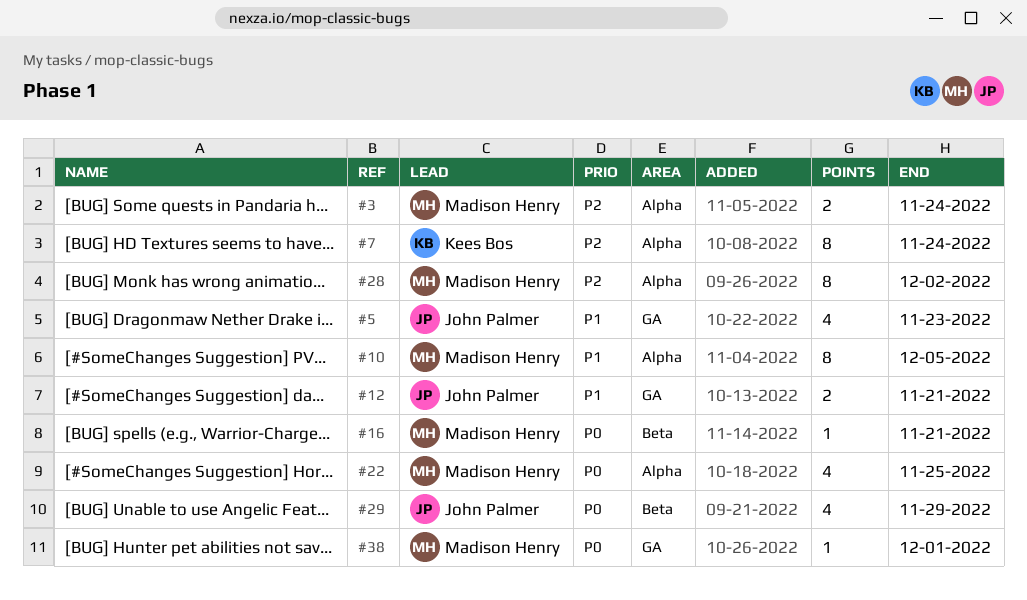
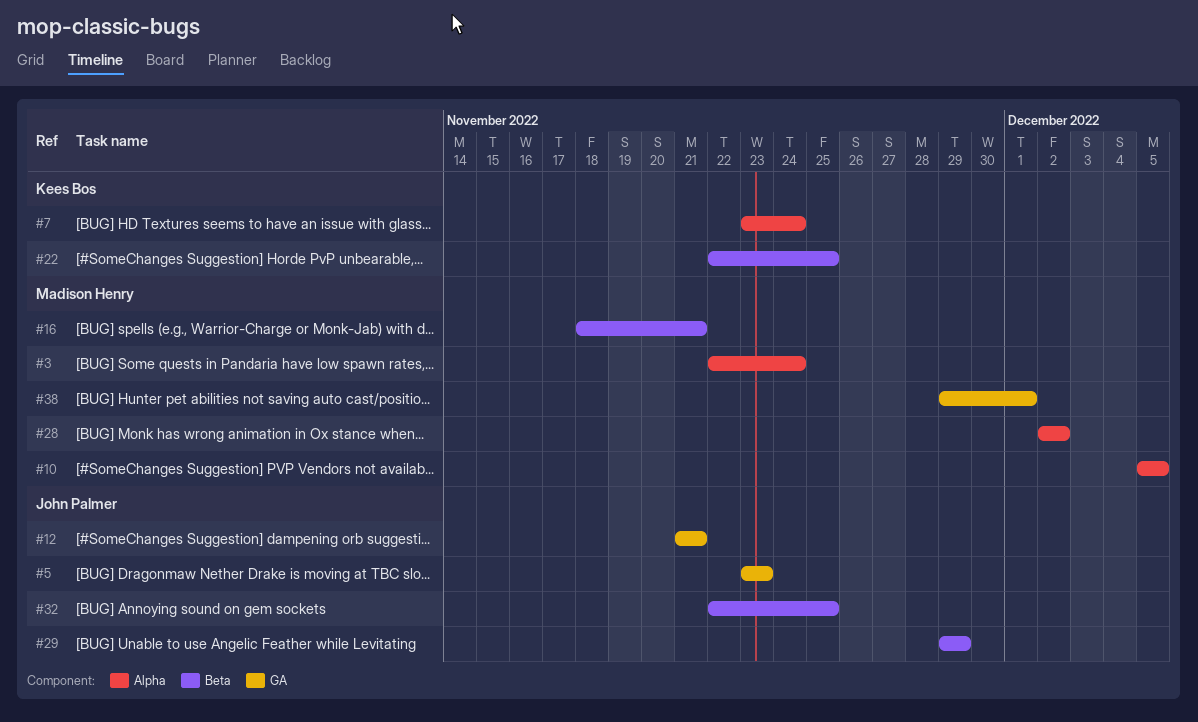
#22, owner: Madison Henry -> Kees Bos
#22, label: Alpha -> Beta
#32: none -> present

